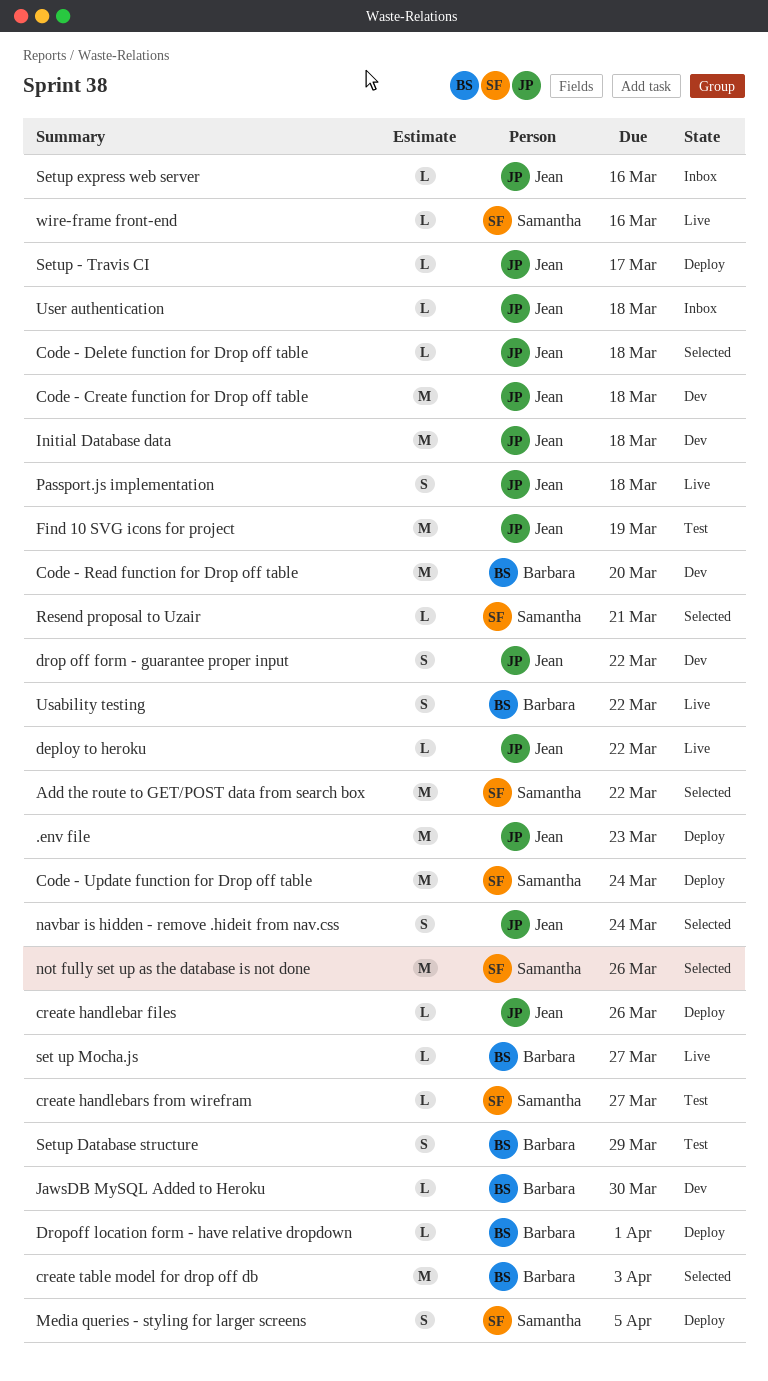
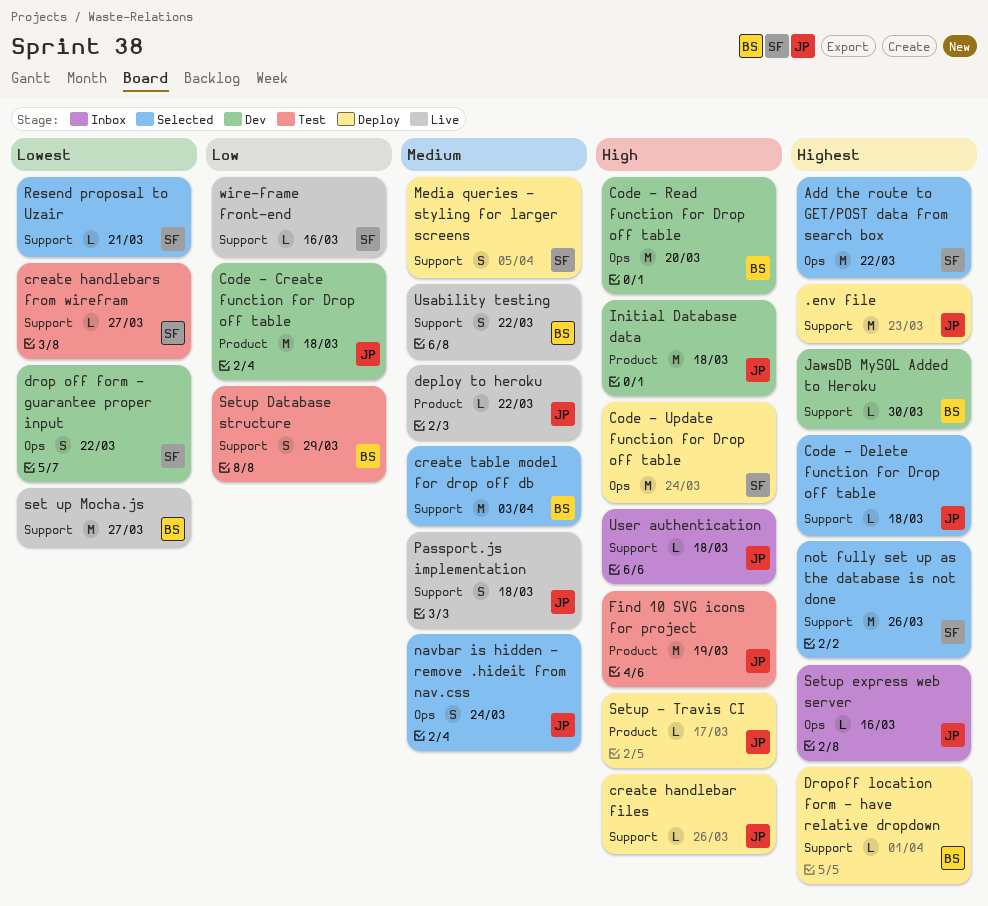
drop off form - guarantee proper input, owner: Jean -> Samantha
set up Mocha.js, estimate: L -> M

